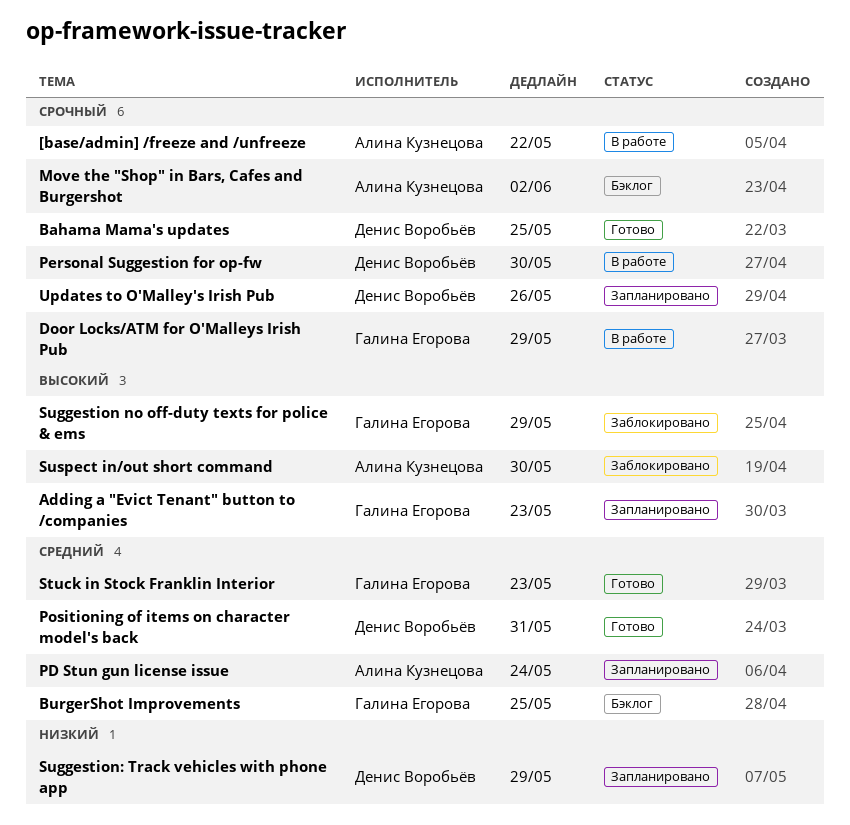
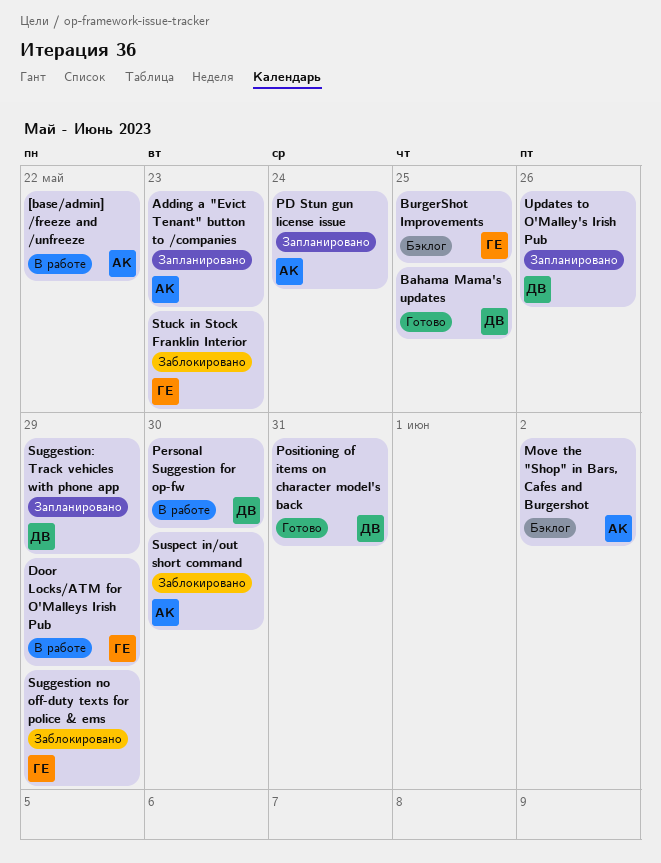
Adding a "Evict Tenant" button to /companies, owner: Галина Егорова -> Алина Кузнецова
Stuck in Stock Franklin Interior, status: Готово -> Заблокировано

